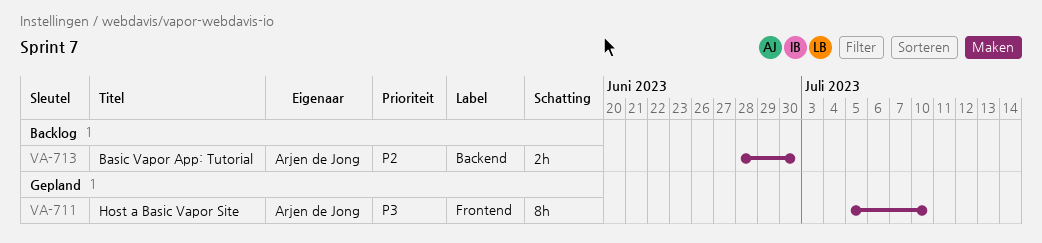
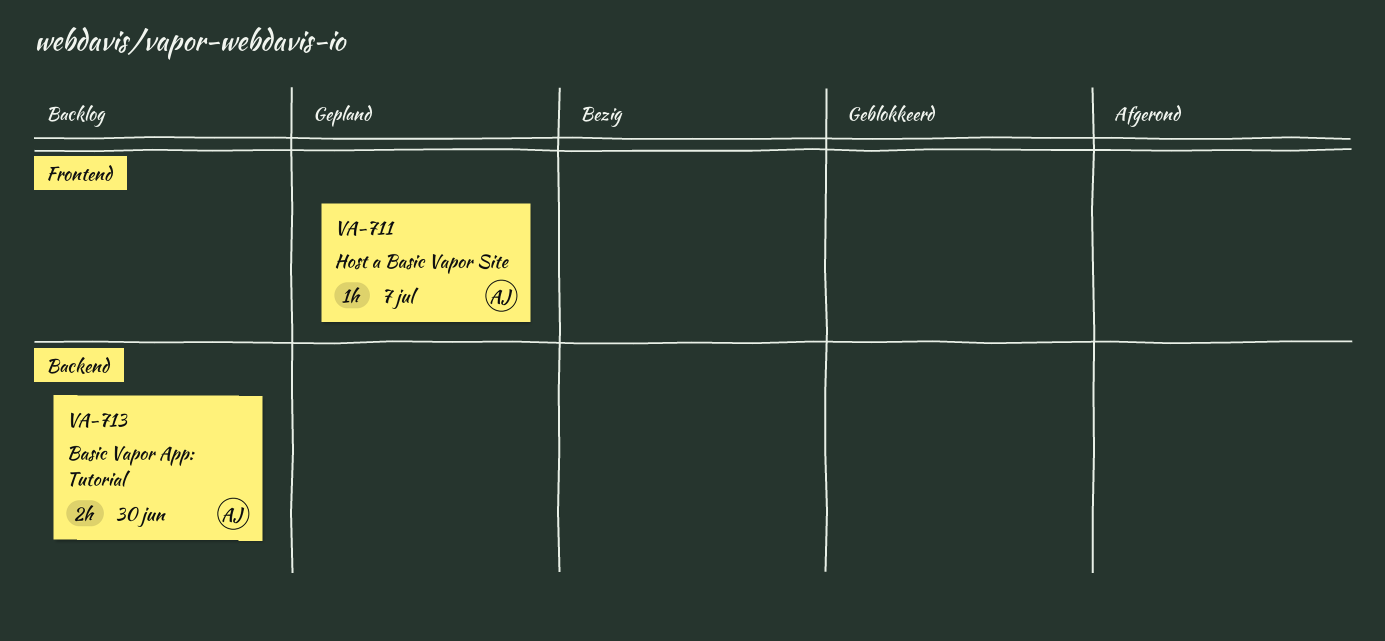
VA-711, estimate: 8h -> 1h
VA-711, due: Jul 10 -> Jul 7

